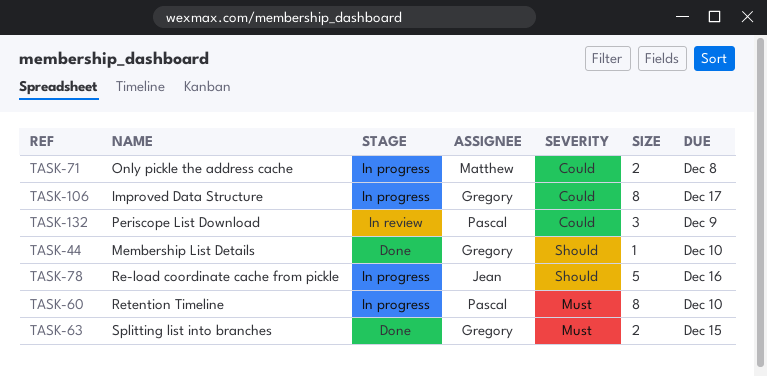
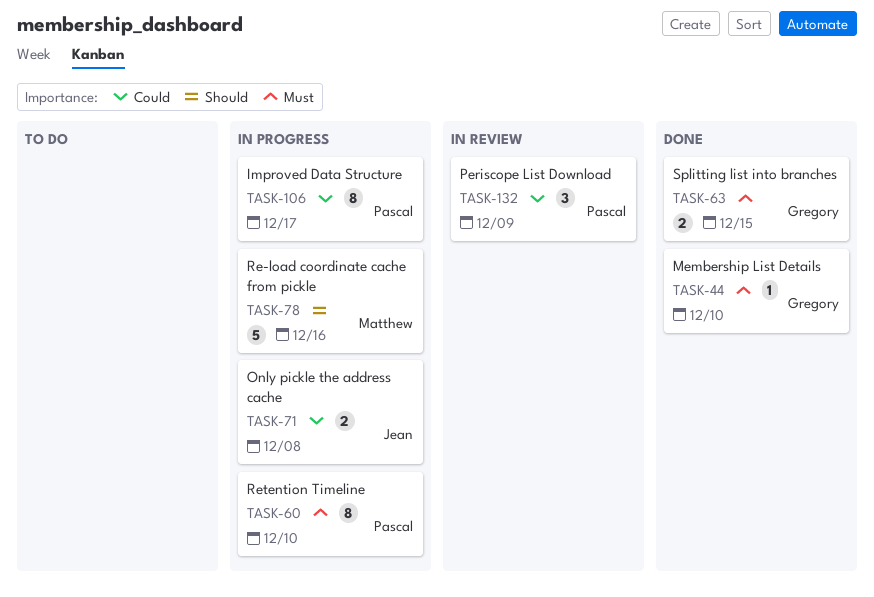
TASK-44, priority: Should -> Must
TASK-71, owner: Matthew -> Jean
TASK-78, owner: Jean -> Matthew
TASK-106, owner: Gregory -> Pascal

